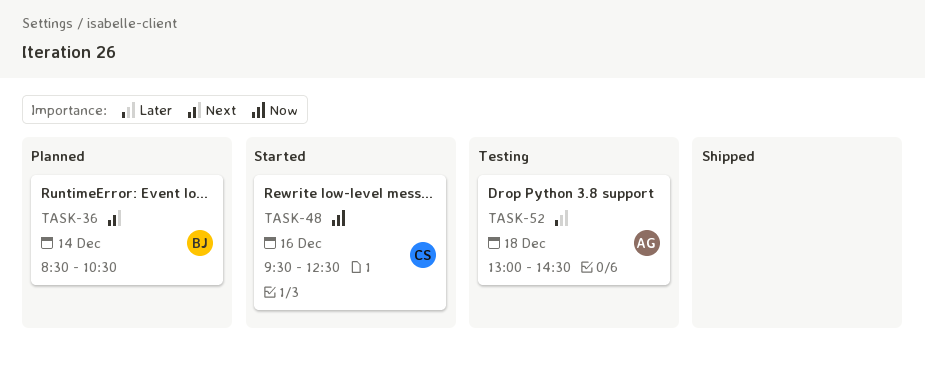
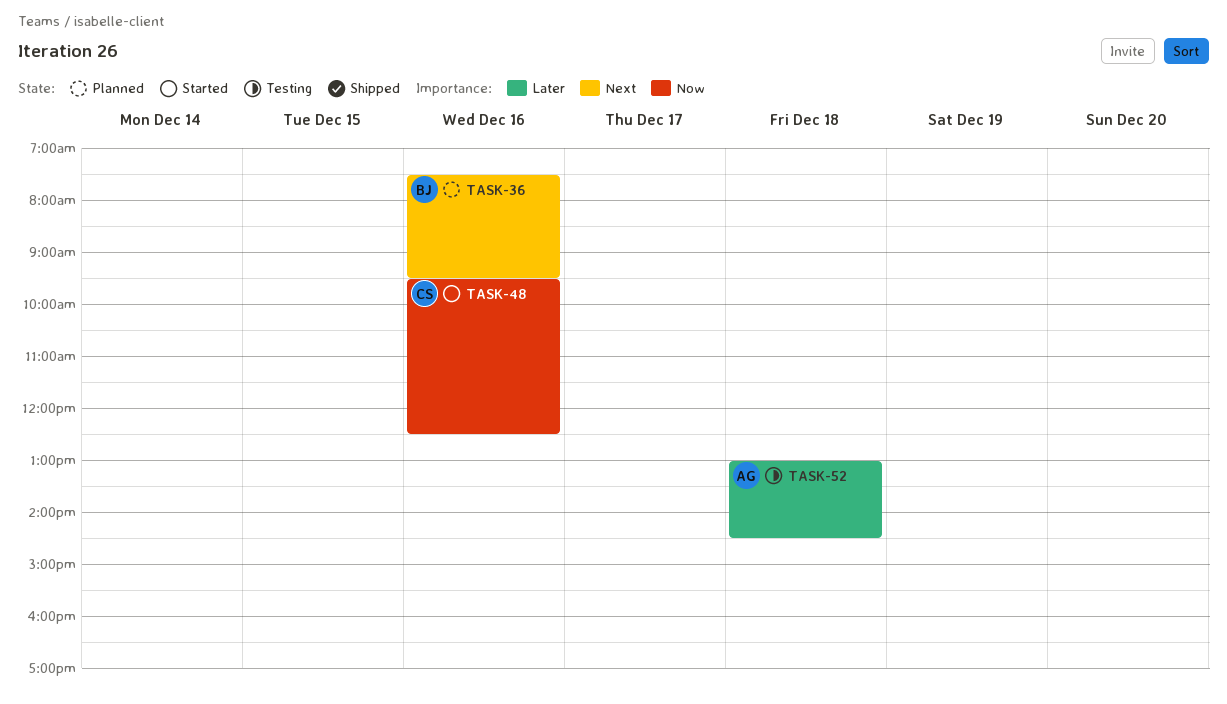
TASK-36, day: Dec 14 -> Dec 16
TASK-36, begins: 08:30 -> 07:30
TASK-36, ends: 10:30 -> 09:30

